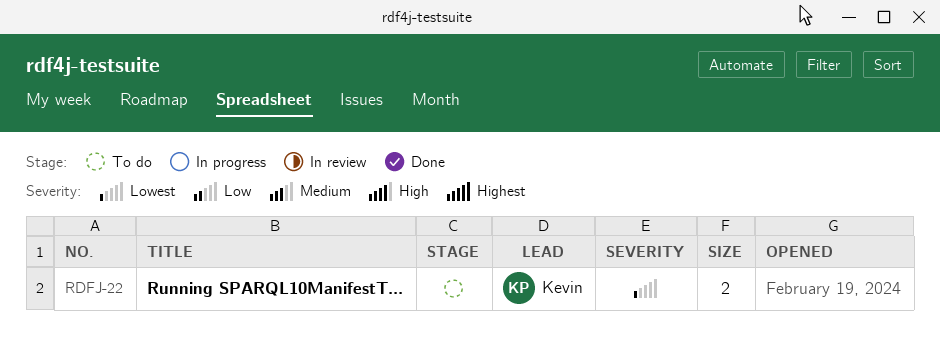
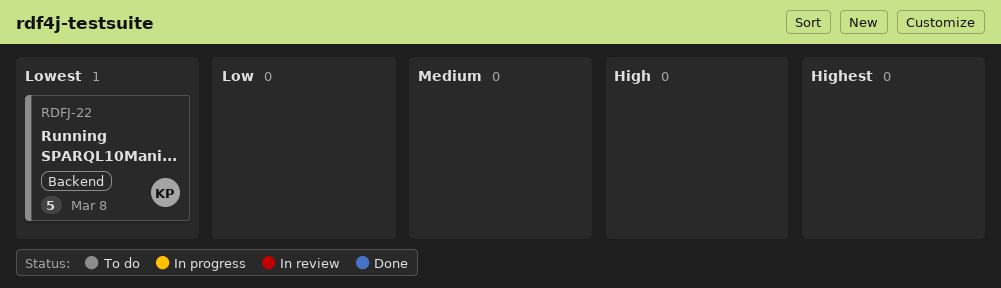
RDFJ-22, estimate: 2 -> 5

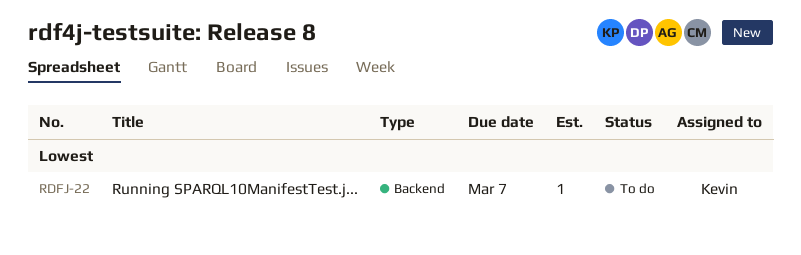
RDFJ-22, estimate: 5 -> 1
RDFJ-22, due: Mar 8 -> Mar 7

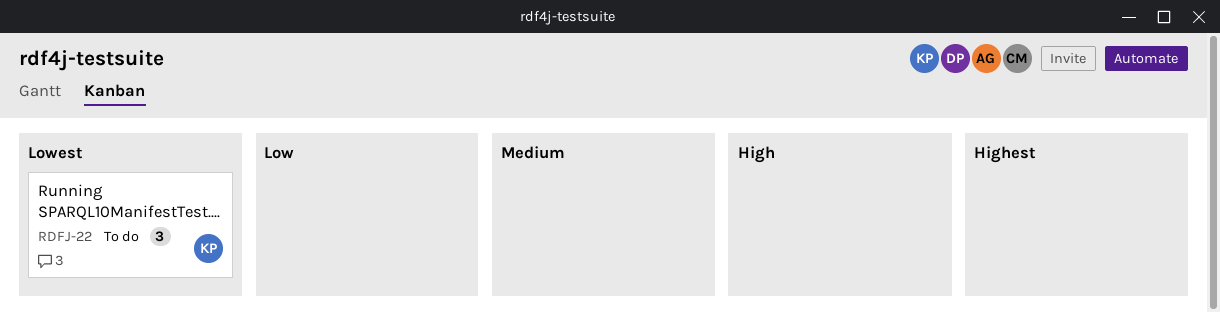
RDFJ-22, estimate: 1 -> 3

